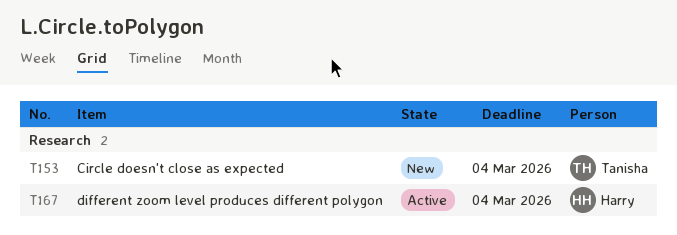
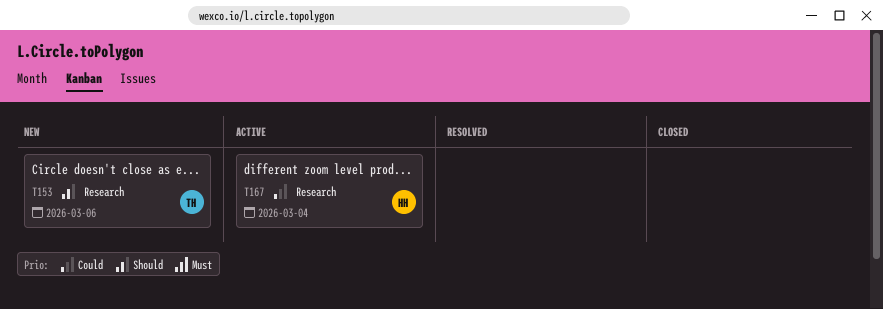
T153, due: Mar 4 -> Mar 6

